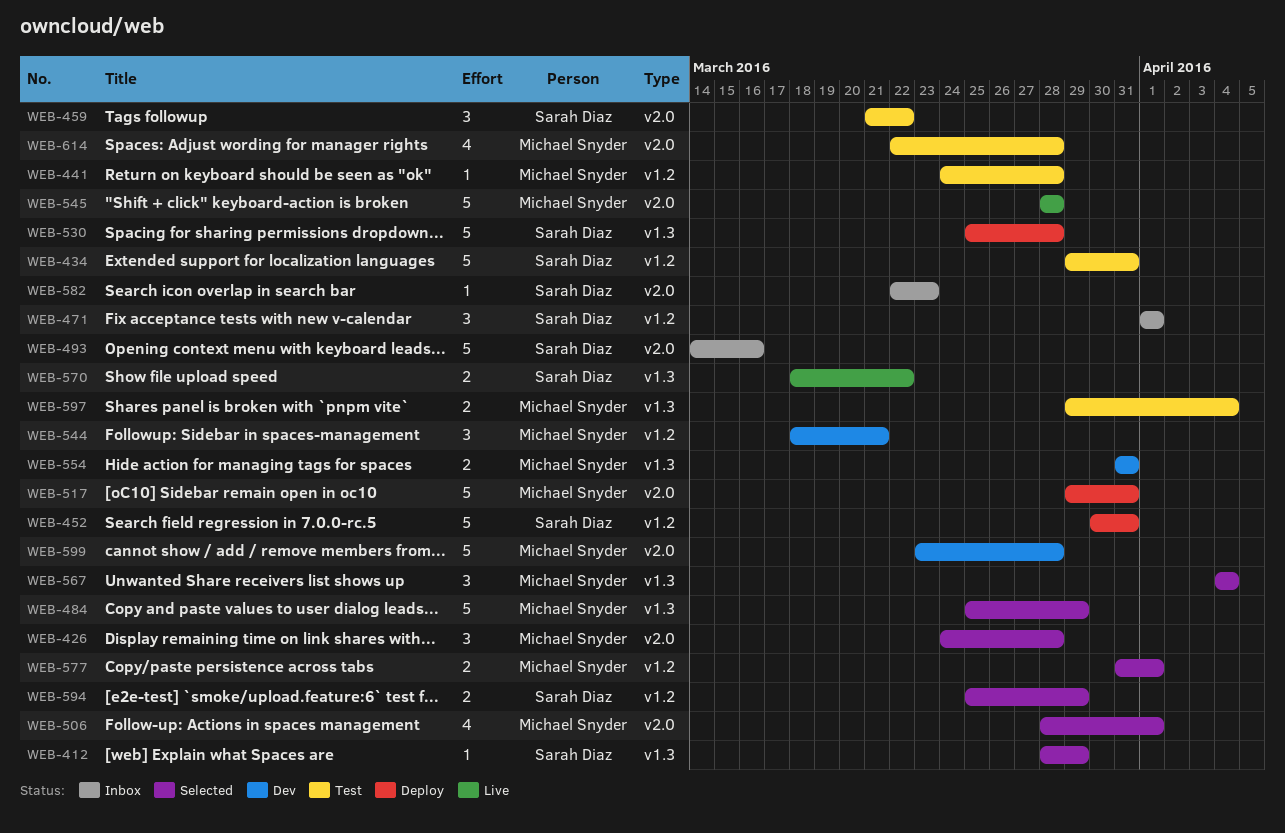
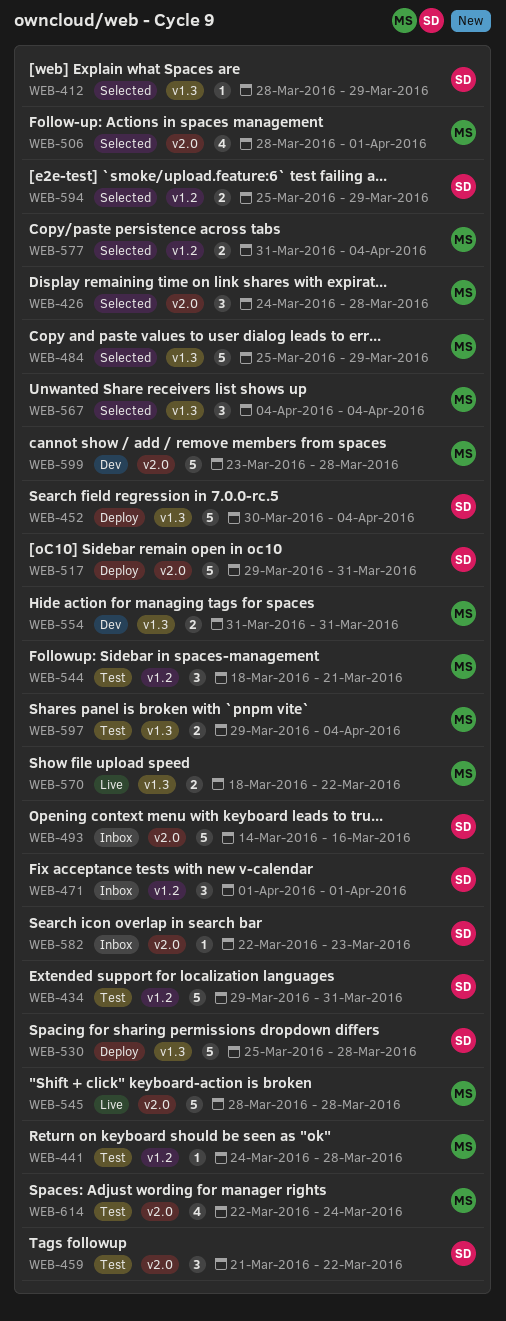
WEB-452, label: v1.2 -> v1.3
WEB-452, due: Mar 31 -> Apr 4
WEB-517, owner: Michael Snyder -> Sarah Diaz
WEB-544, status: Dev -> Test
WEB-570, owner: Sarah Diaz -> Michael Snyder
WEB-577, due: Apr 1 -> Apr 4
WEB-614, due: Mar 28 -> Mar 24

